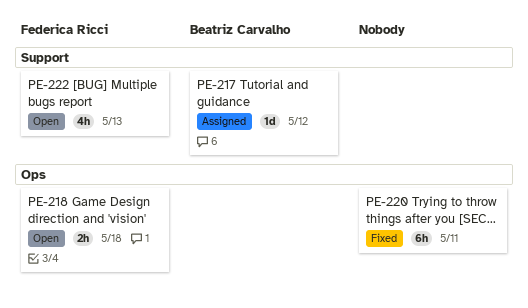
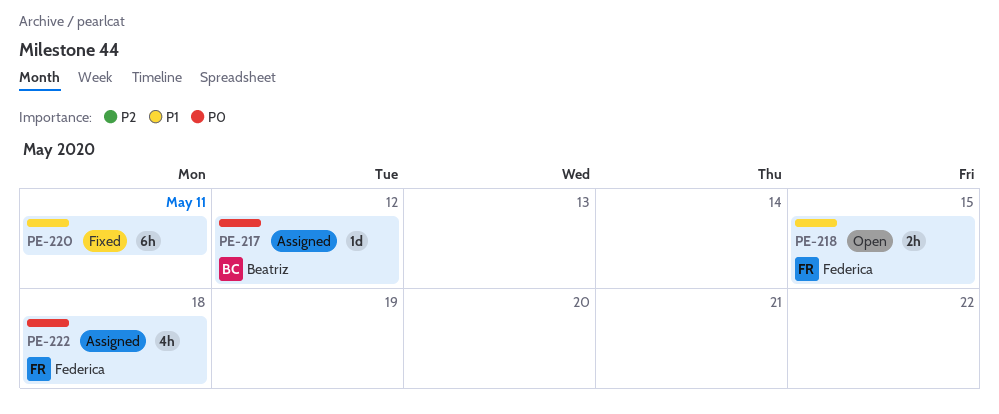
PE-218, due: May 18 -> May 15
PE-222, status: Open -> Assigned
PE-222, due: May 13 -> May 18

